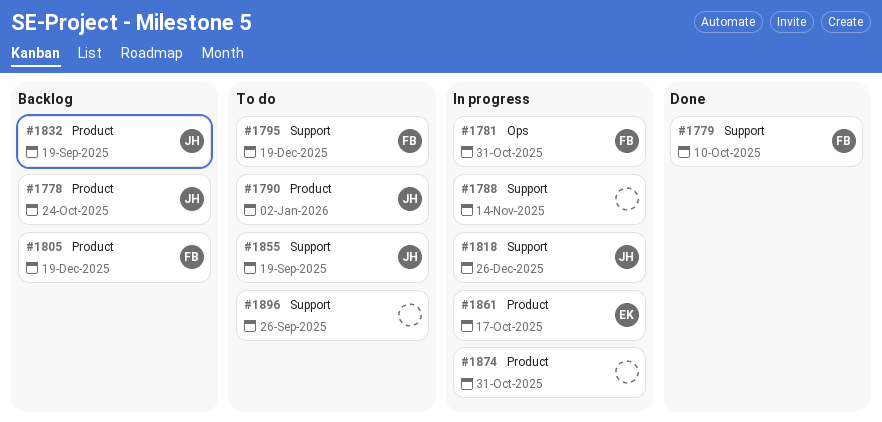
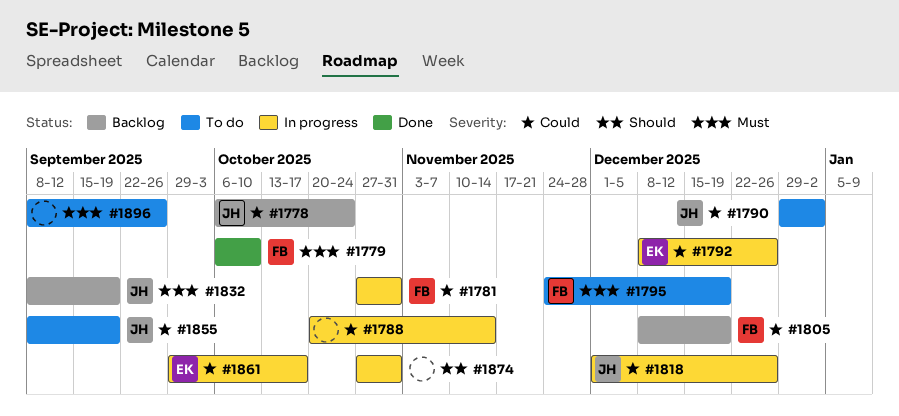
#1792: none -> present

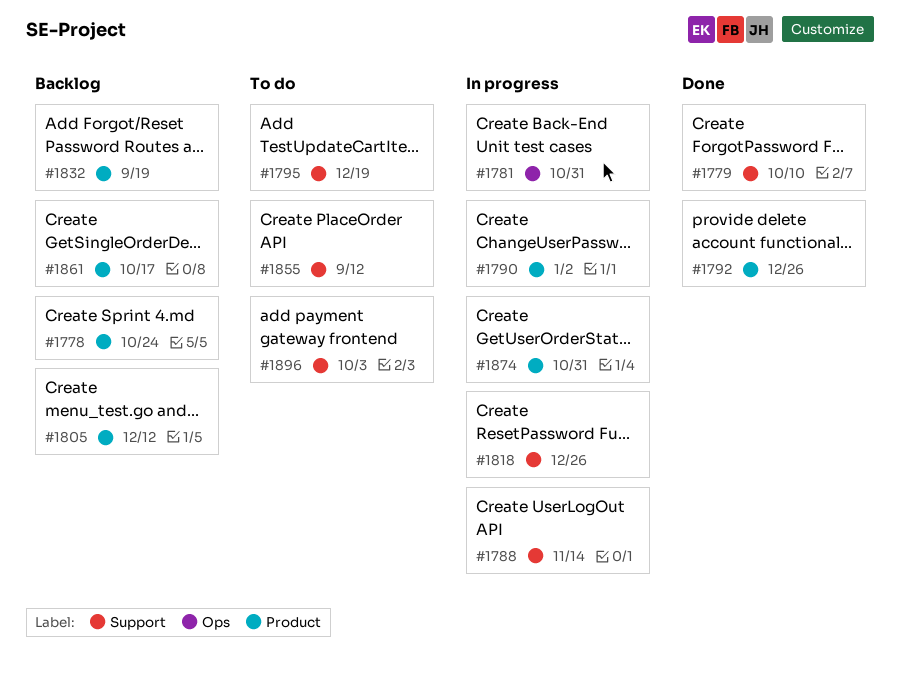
#1790, status: To do -> In progress
#1792, status: In progress -> Done
#1805, due: Dec 19 -> Dec 12
#1855, due: Sep 19 -> Sep 12
#1861, status: In progress -> Backlog
#1896, due: Sep 26 -> Oct 3

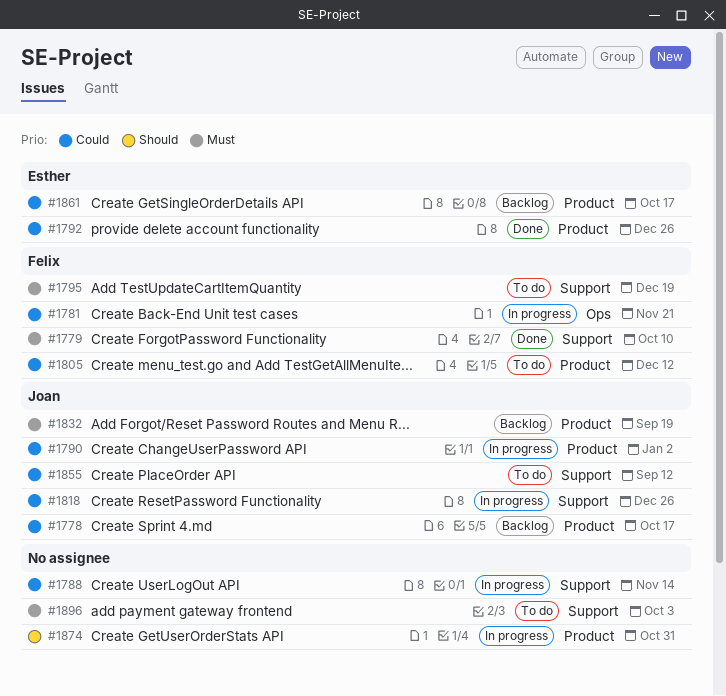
#1778, due: Oct 24 -> Oct 17
#1781, due: Oct 31 -> Nov 21
#1805, status: Backlog -> To do

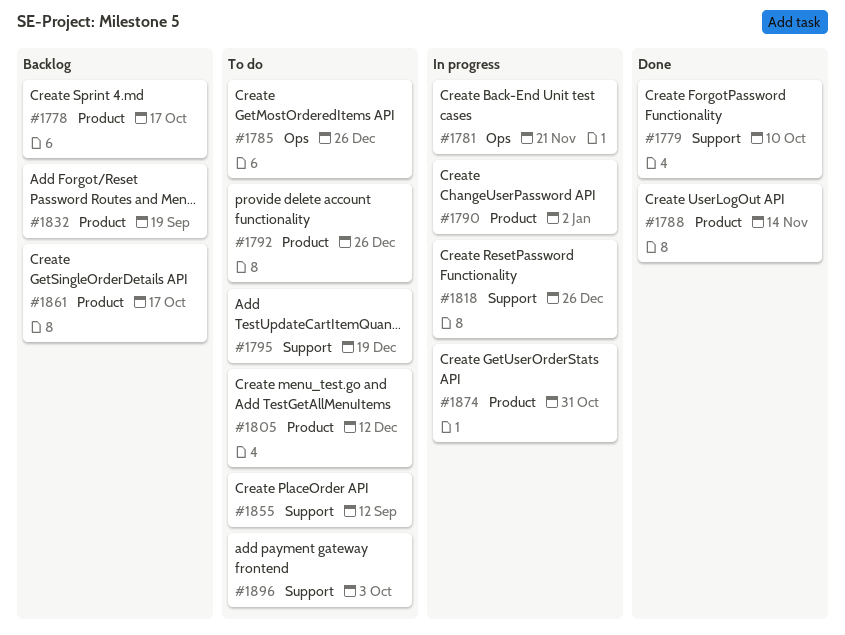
#1785: none -> present
#1788, status: In progress -> Done
#1788, label: Support -> Product
#1792, status: Done -> To do

